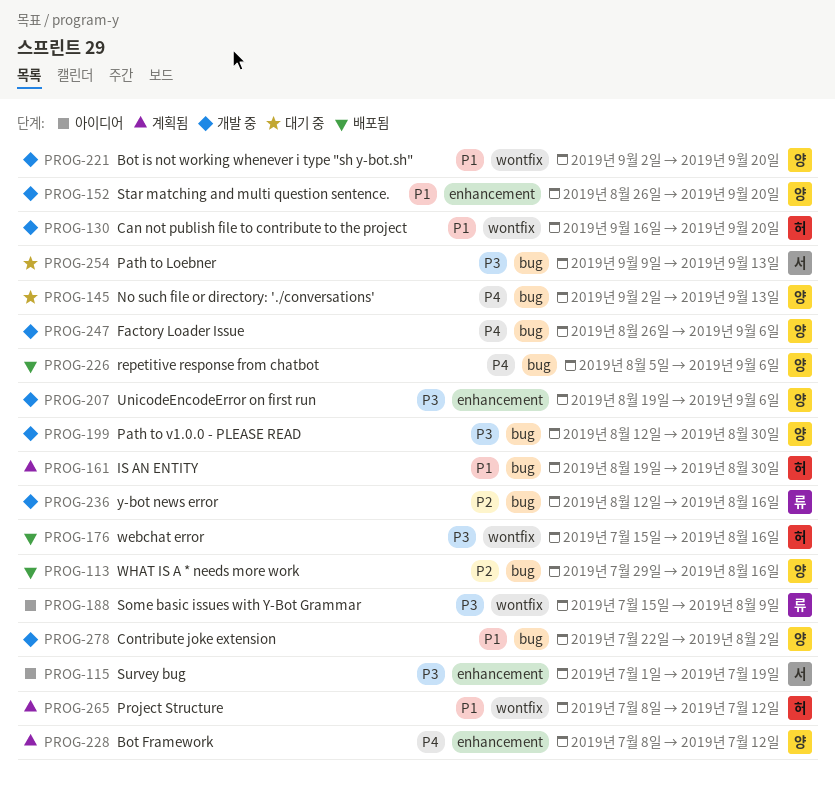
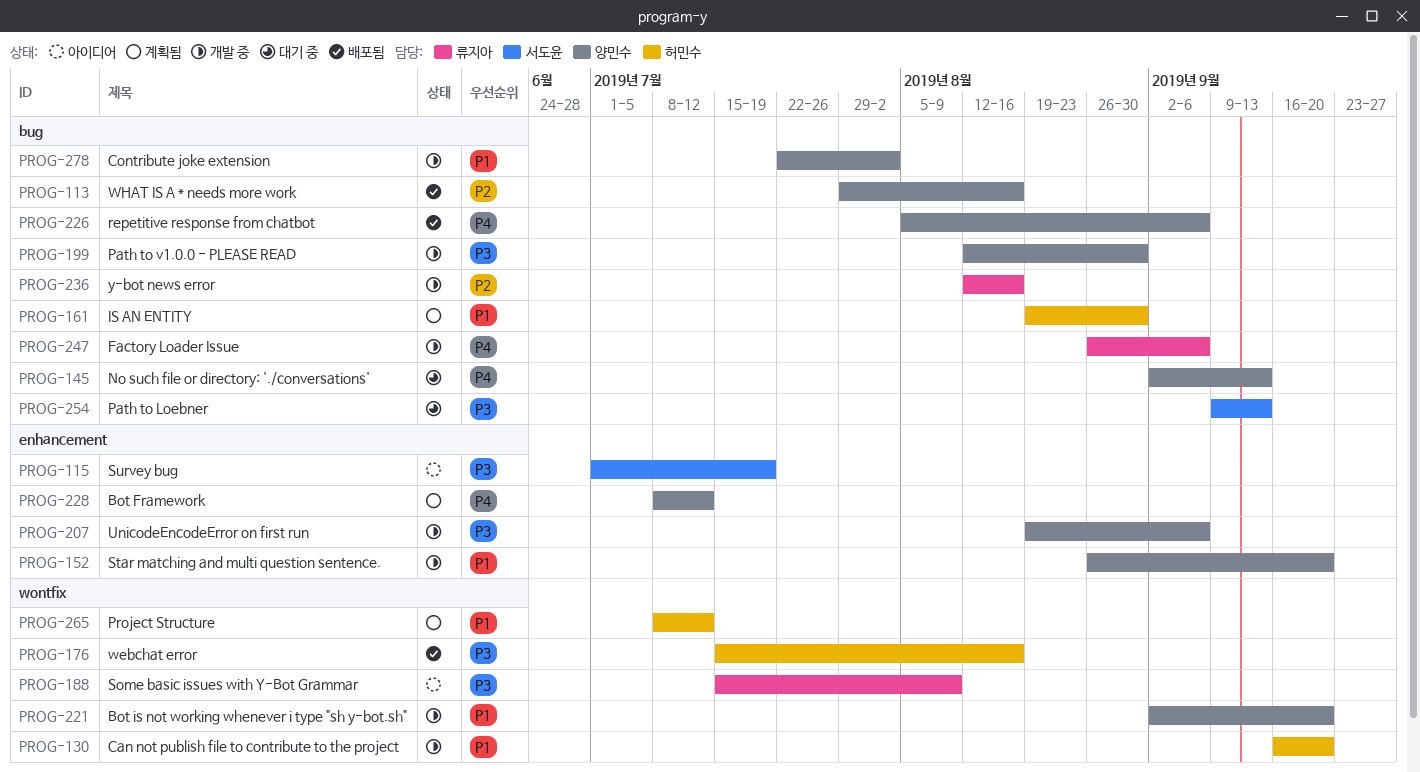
PROG-247, owner: 양민수 -> 류지아

